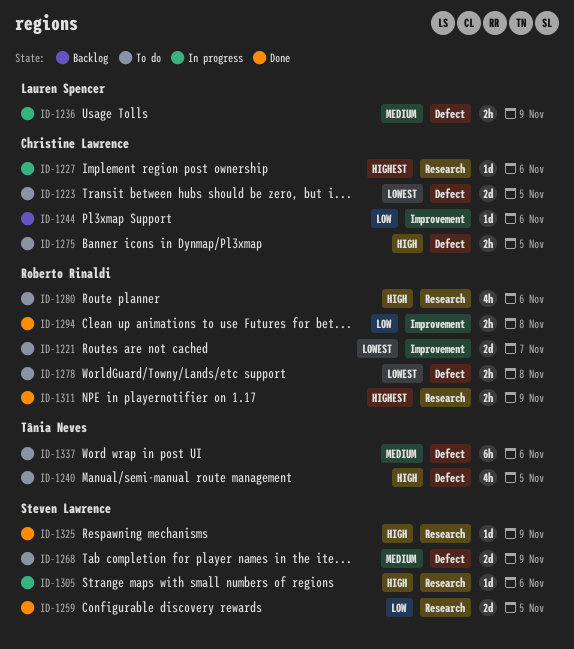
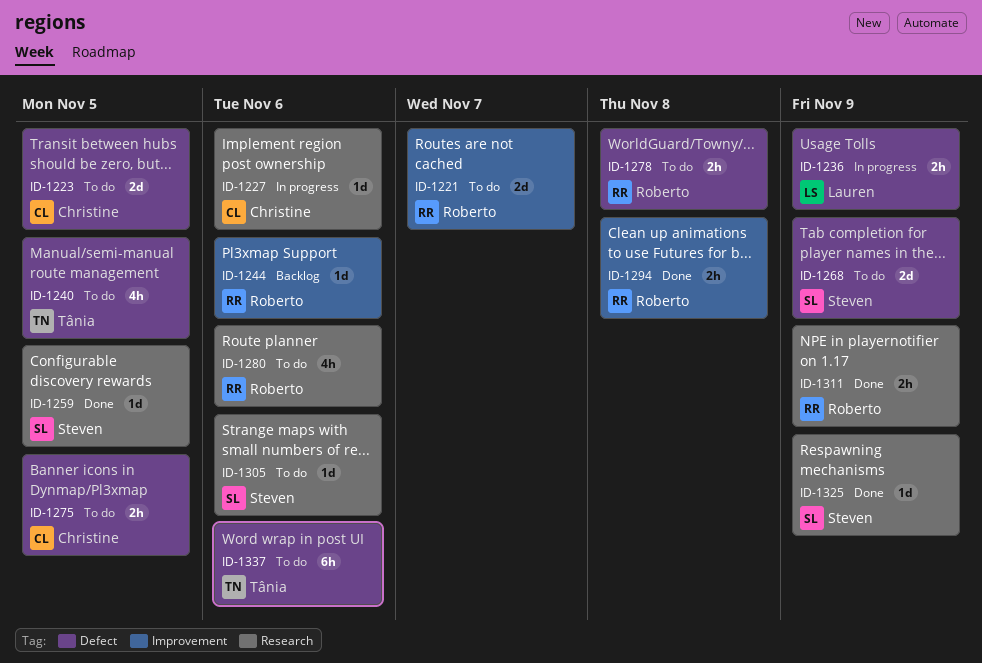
ID-1244, owner: Christine Lawrence -> Roberto Rinaldi
ID-1259, estimate: 2d -> 1d
ID-1305, status: In progress -> To do

